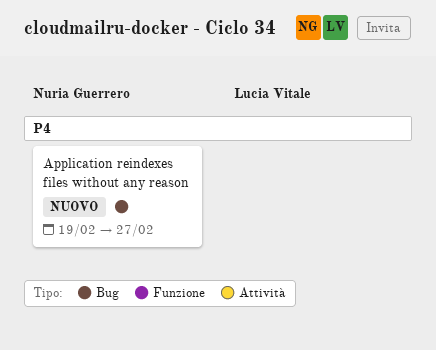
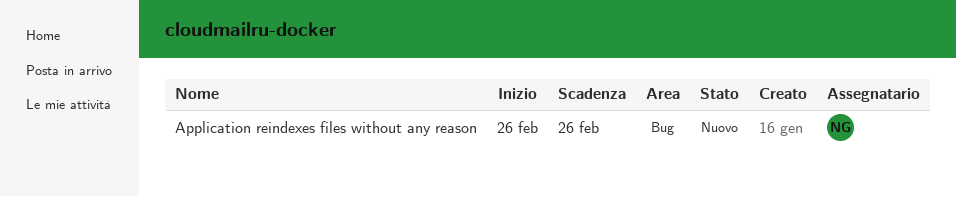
Application reindexes files without any reason, start: Feb 19 -> Feb 26
Application reindexes files without any reason, due: Feb 27 -> Feb 26

